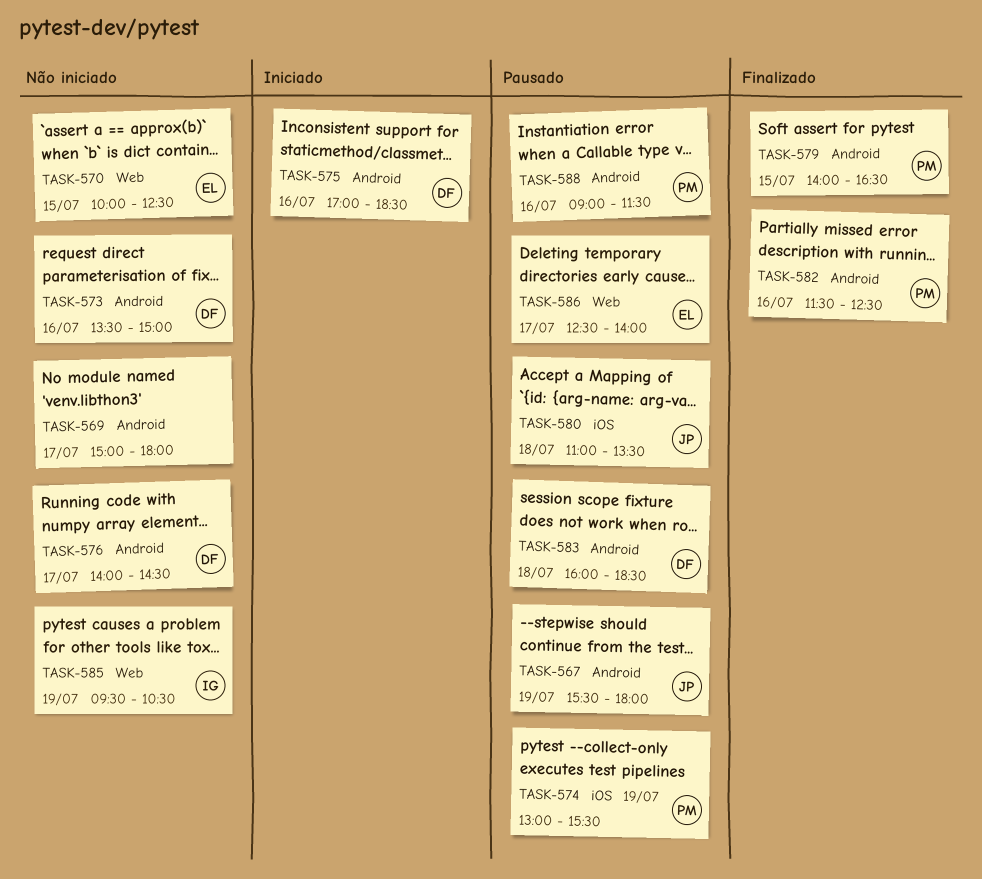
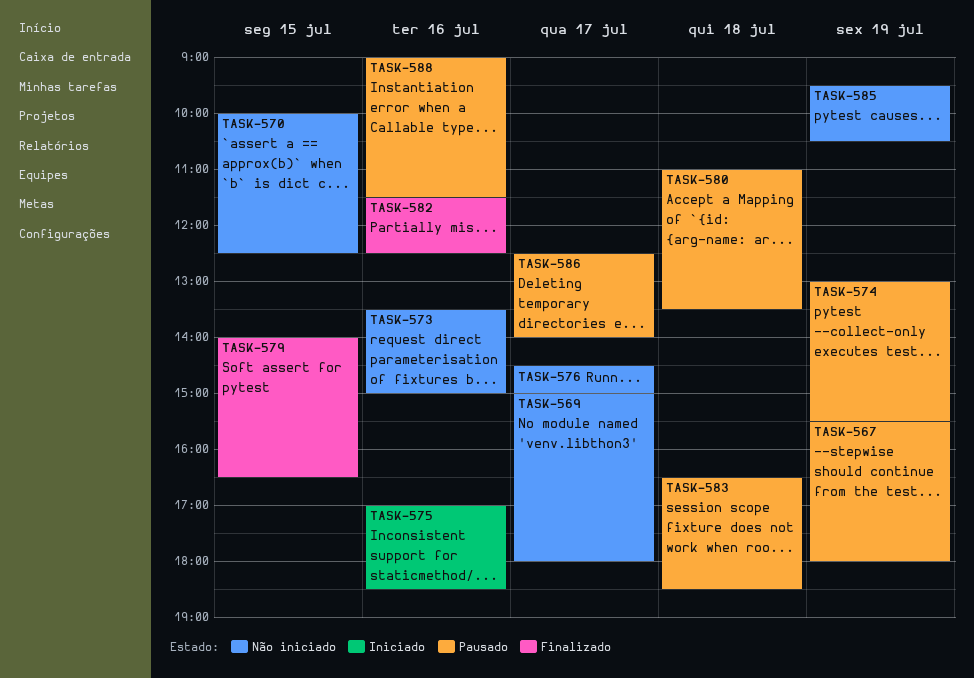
TASK-576, begins: 14:00 -> 14:30
TASK-576, ends: 14:30 -> 15:00
TASK-583, begins: 16:00 -> 16:30

